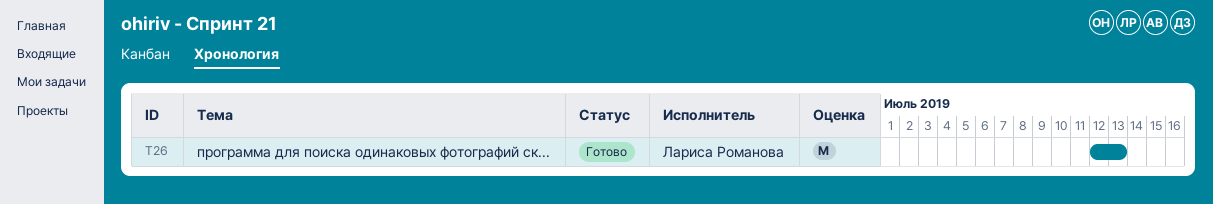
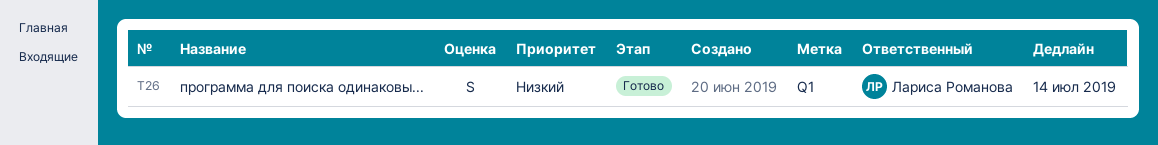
T26, estimate: M -> S
T26, due: Jul 13 -> Jul 14

